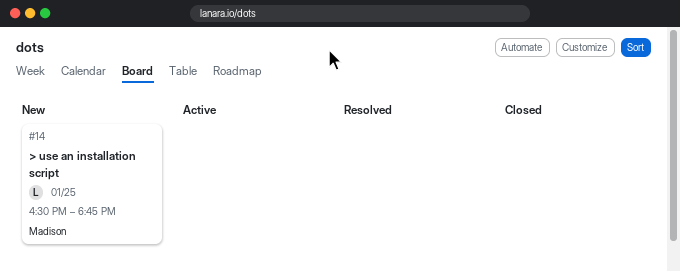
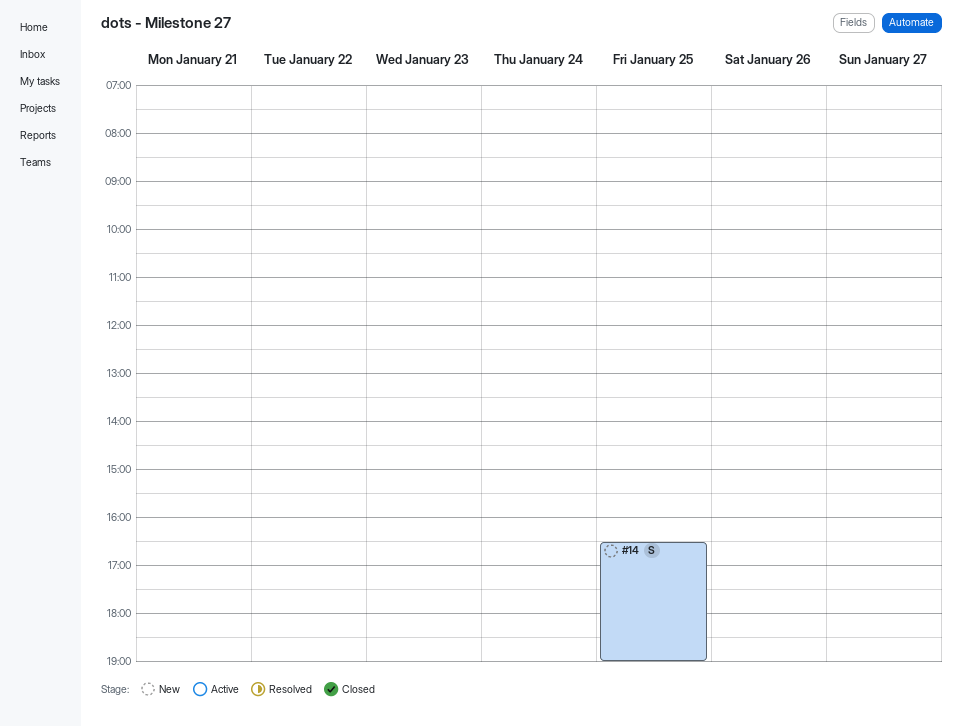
#14, estimate: L -> S
#14, ends: 18:45 -> 19:00

